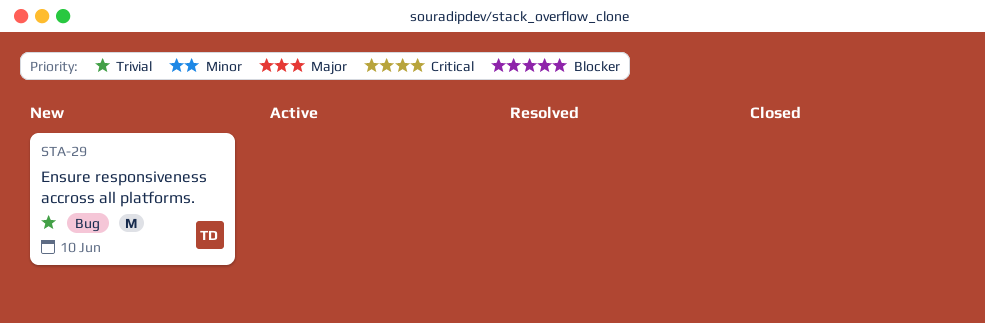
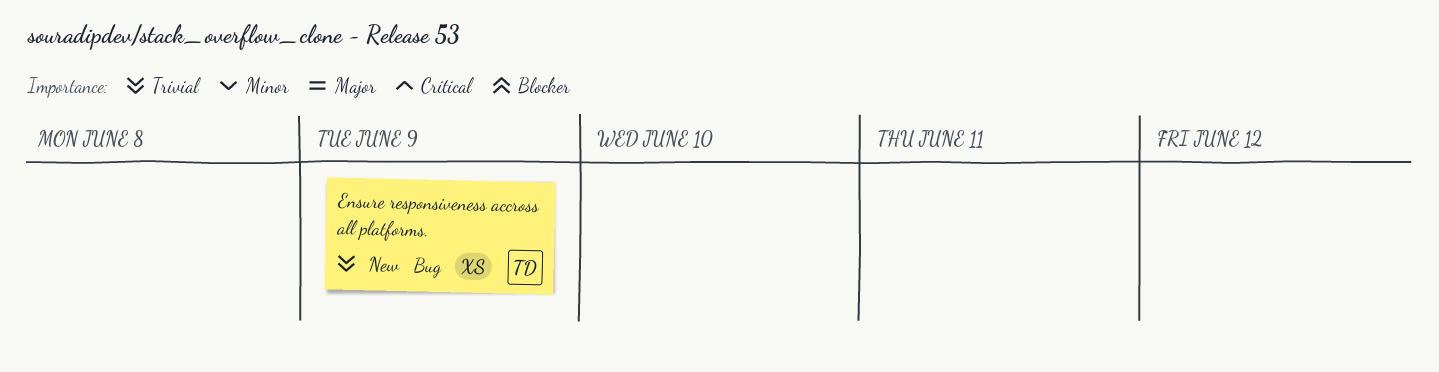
Ensure responsiveness accross all platforms., estimate: M -> XS
Ensure responsiveness accross all platforms., due: Jun 10 -> Jun 9

